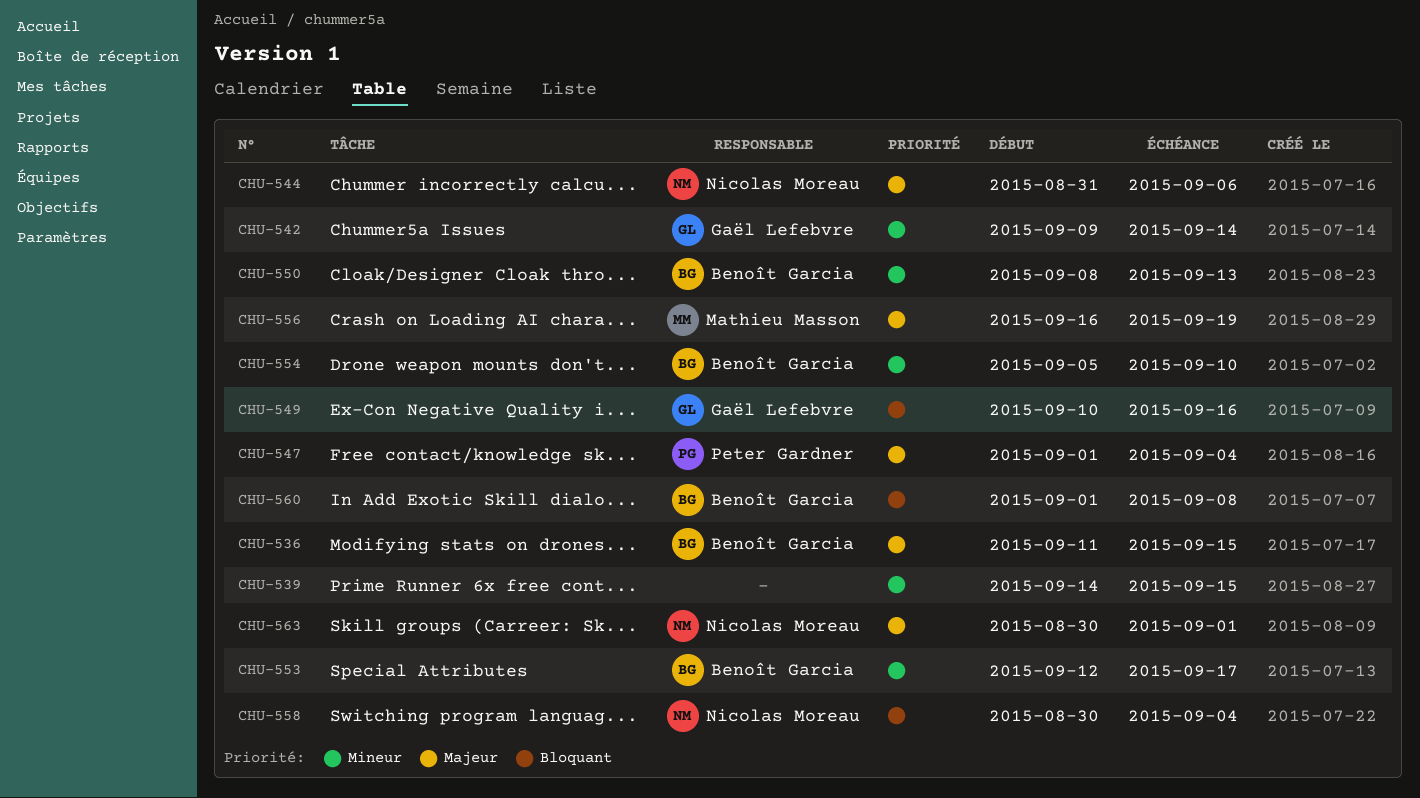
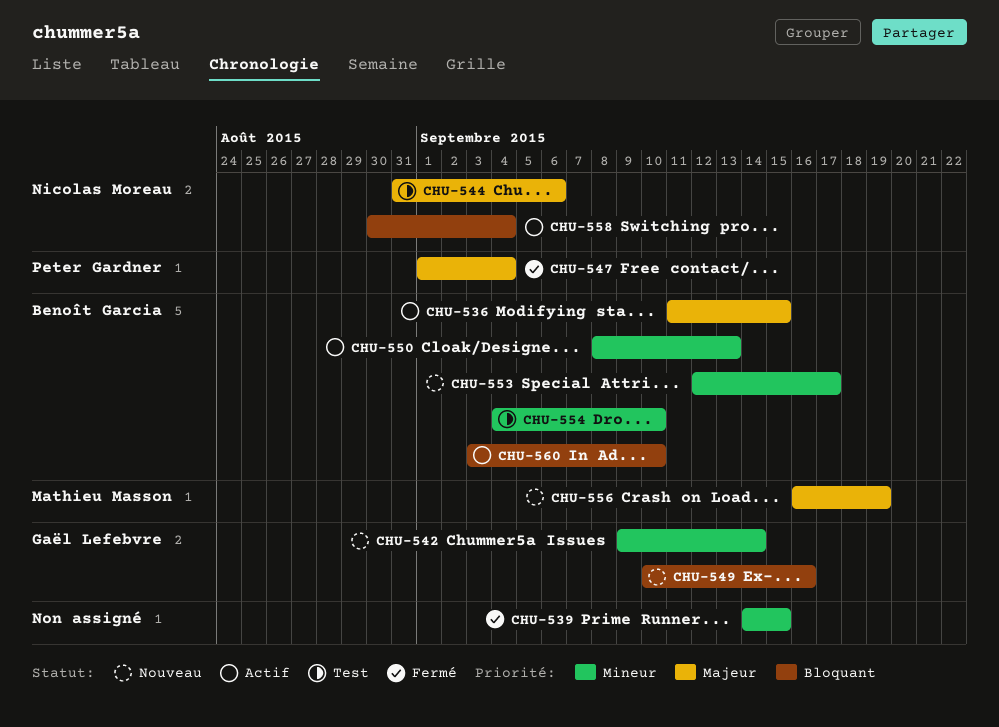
CHU-554, start: Sep 5 -> Sep 4
CHU-560, start: Sep 1 -> Sep 3
CHU-560, due: Sep 8 -> Sep 10
CHU-563: present -> none

